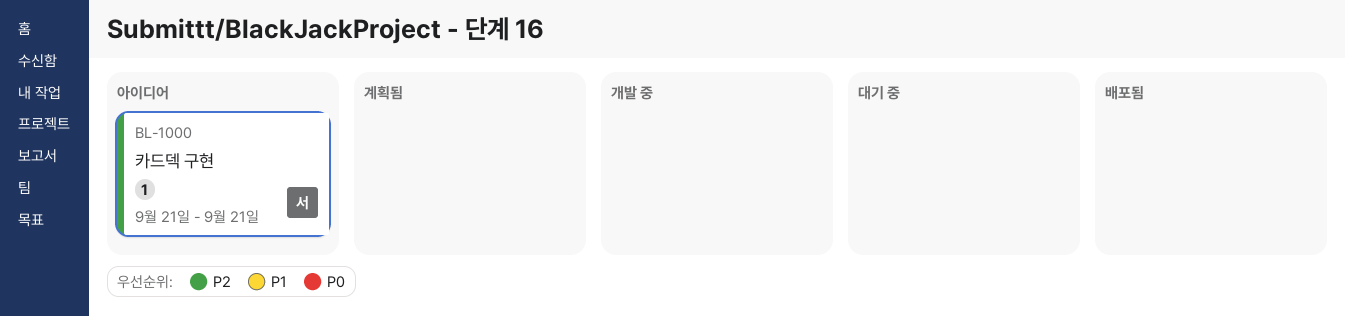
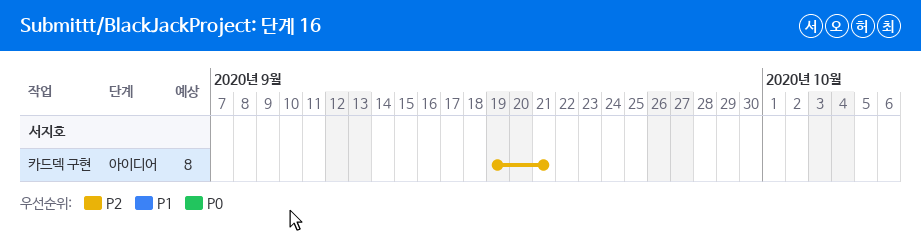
카드덱 구현, estimate: 1 -> 8
카드덱 구현, start: Sep 21 -> Sep 19

